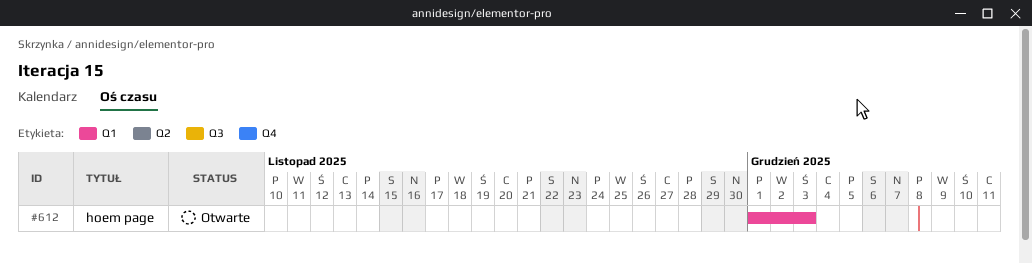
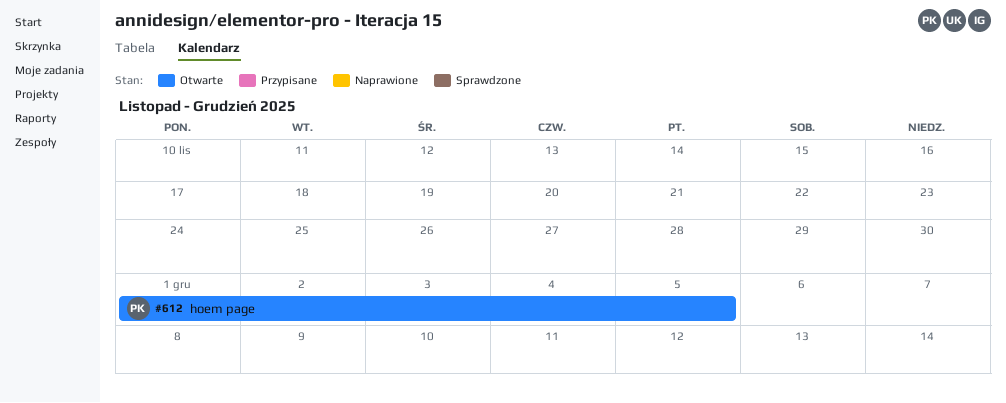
#612, due: Dec 3 -> Dec 5

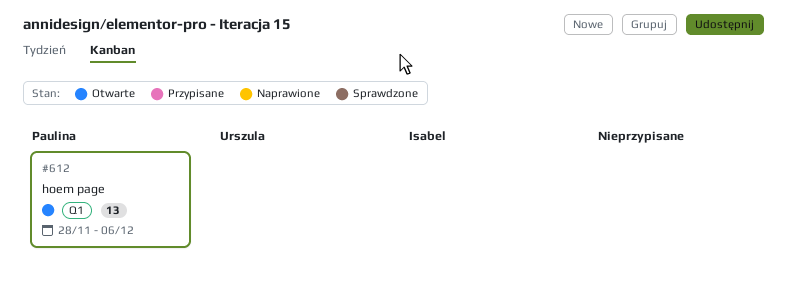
#612, start: Dec 1 -> Nov 28
#612, due: Dec 5 -> Dec 6

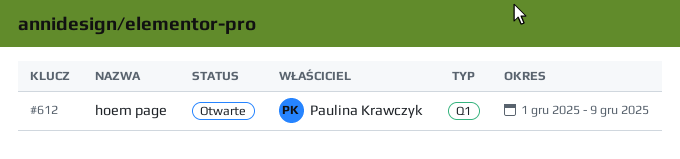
#612, start: Nov 28 -> Dec 1
#612, due: Dec 6 -> Dec 9

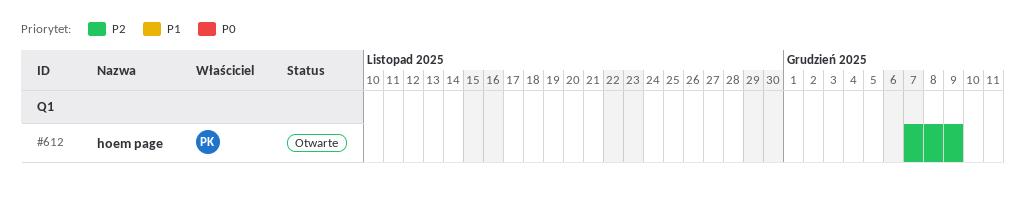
#612, start: Dec 1 -> Dec 7

